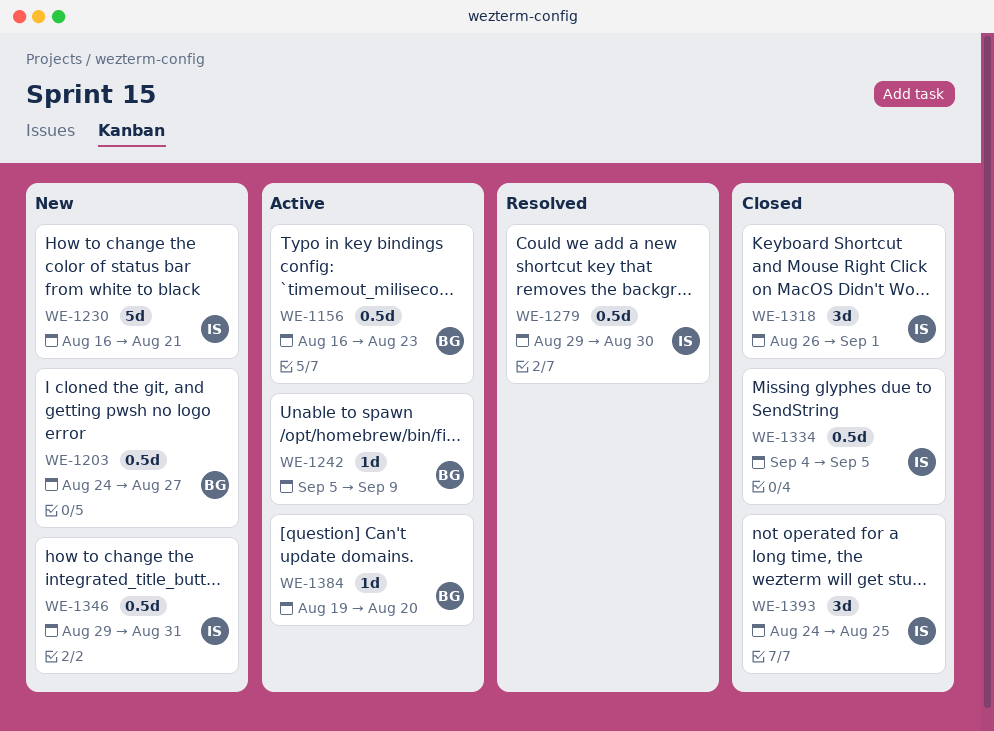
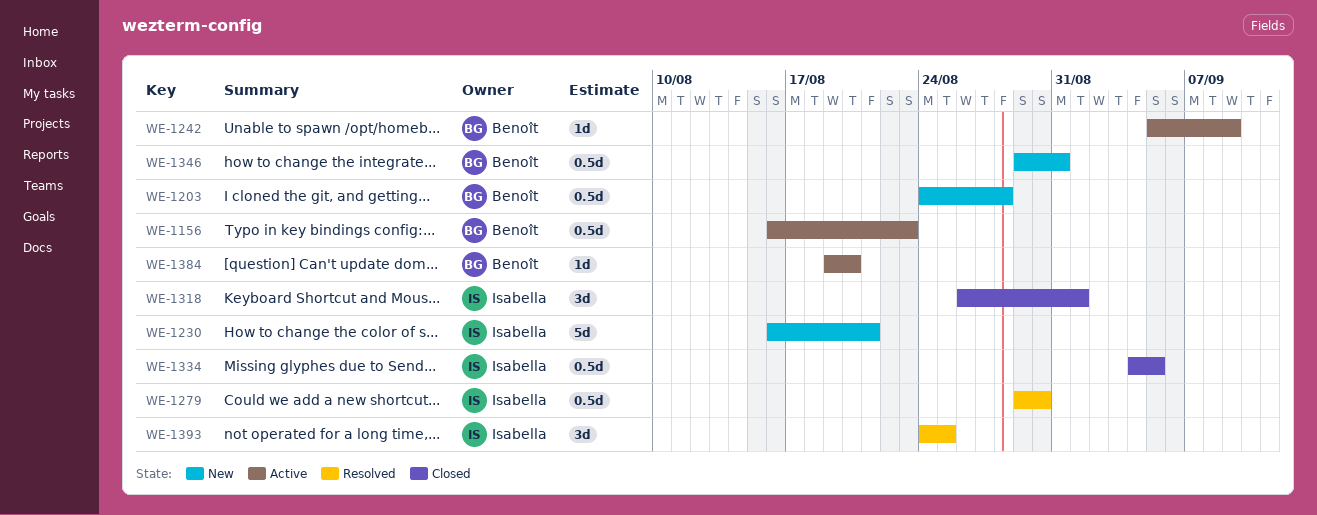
WE-1203, due: Aug 27 -> Aug 28
WE-1346, owner: Isabella -> Benoît
WE-1393, status: Closed -> Resolved

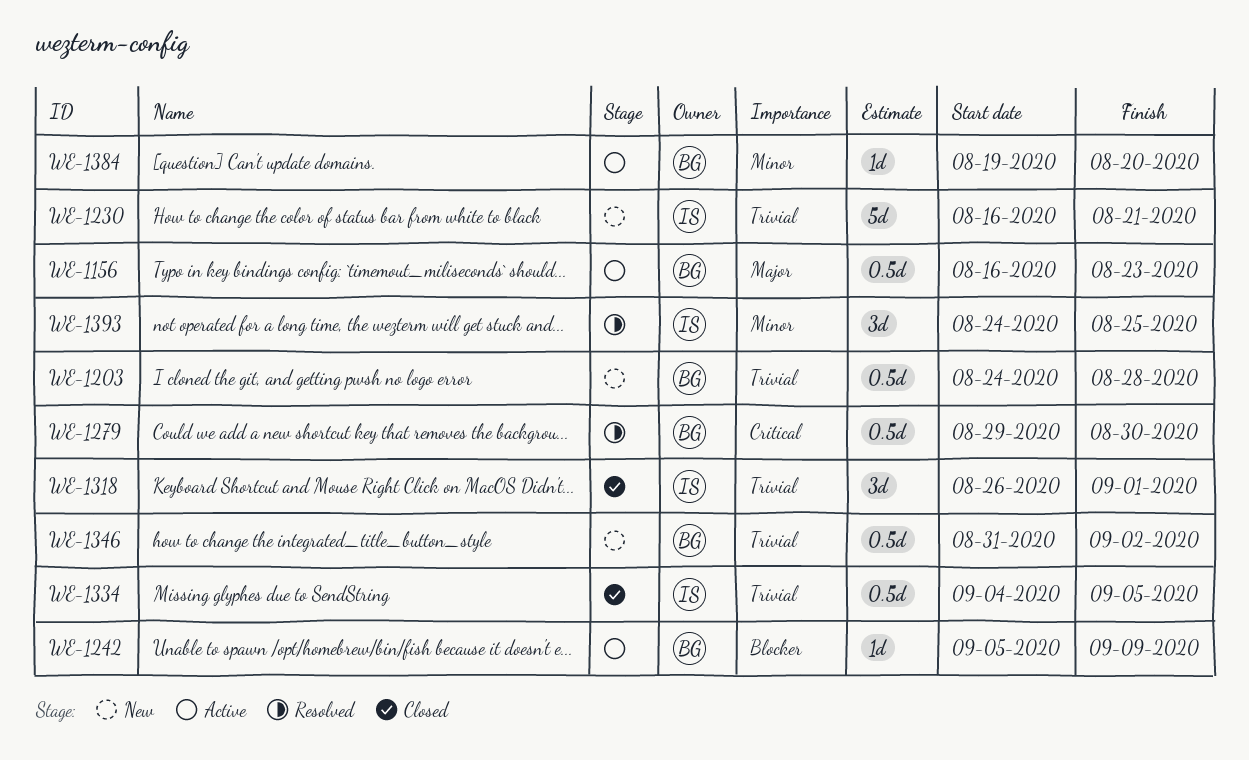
WE-1279, owner: Isabella -> Benoît
WE-1346, start: Aug 29 -> Aug 31
WE-1346, due: Aug 31 -> Sep 2

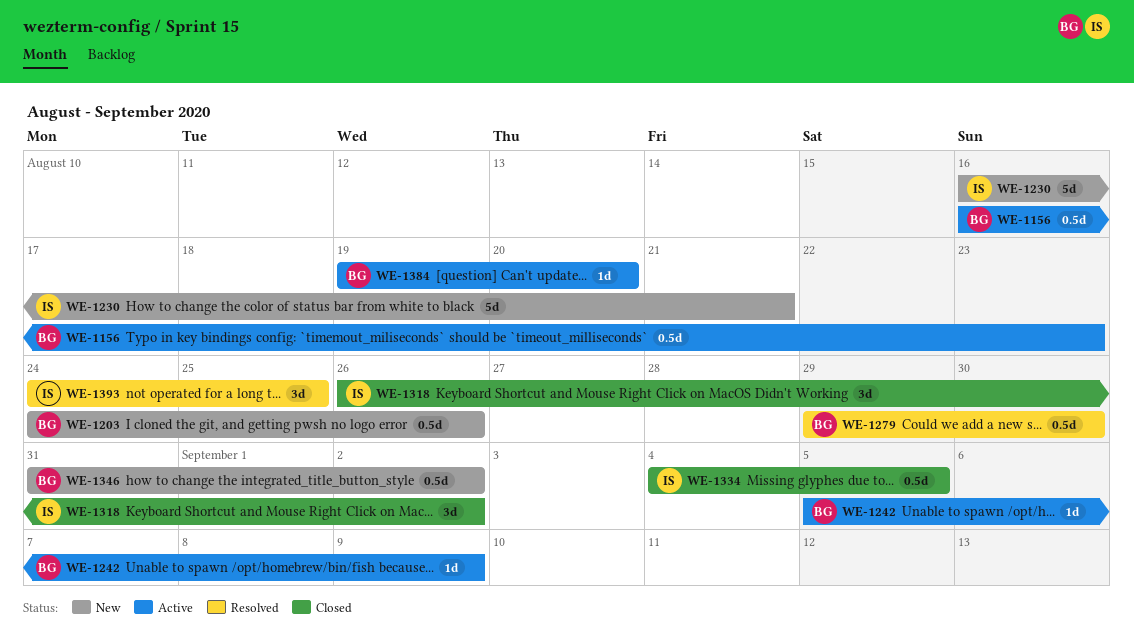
WE-1203, due: Aug 28 -> Aug 26
WE-1318, due: Sep 1 -> Sep 2

